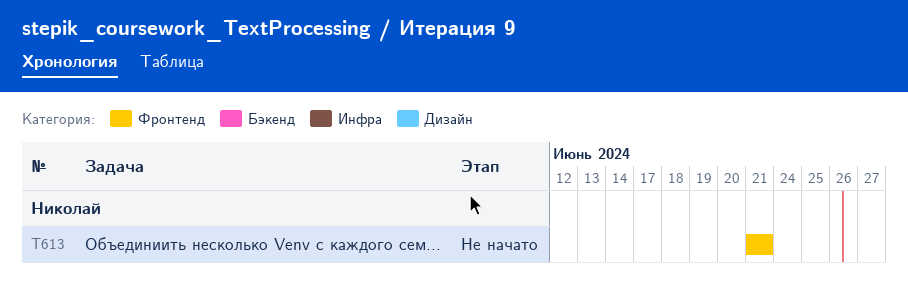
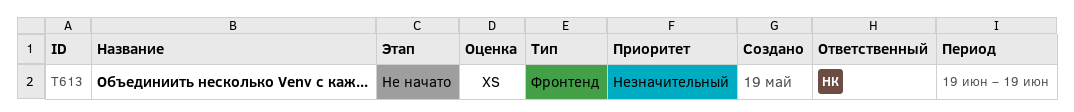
T613, start: Jun 21 -> Jun 19
T613, due: Jun 21 -> Jun 19

